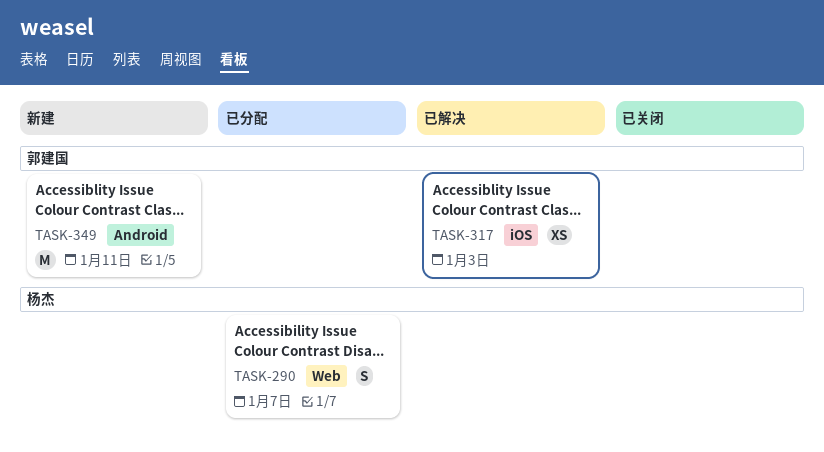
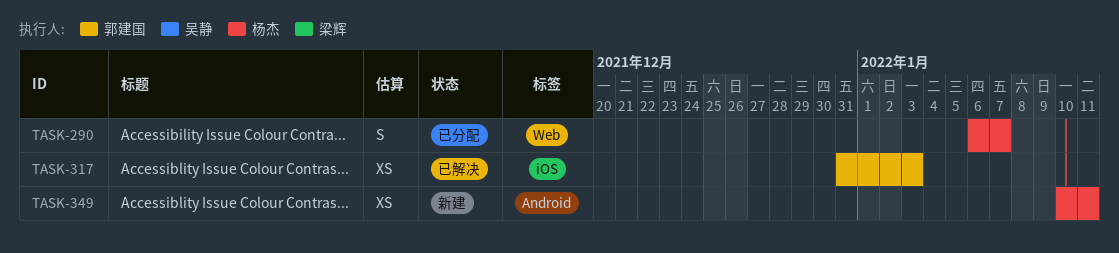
TASK-349, owner: 郭建国 -> 杨杰
TASK-349, estimate: M -> XS

